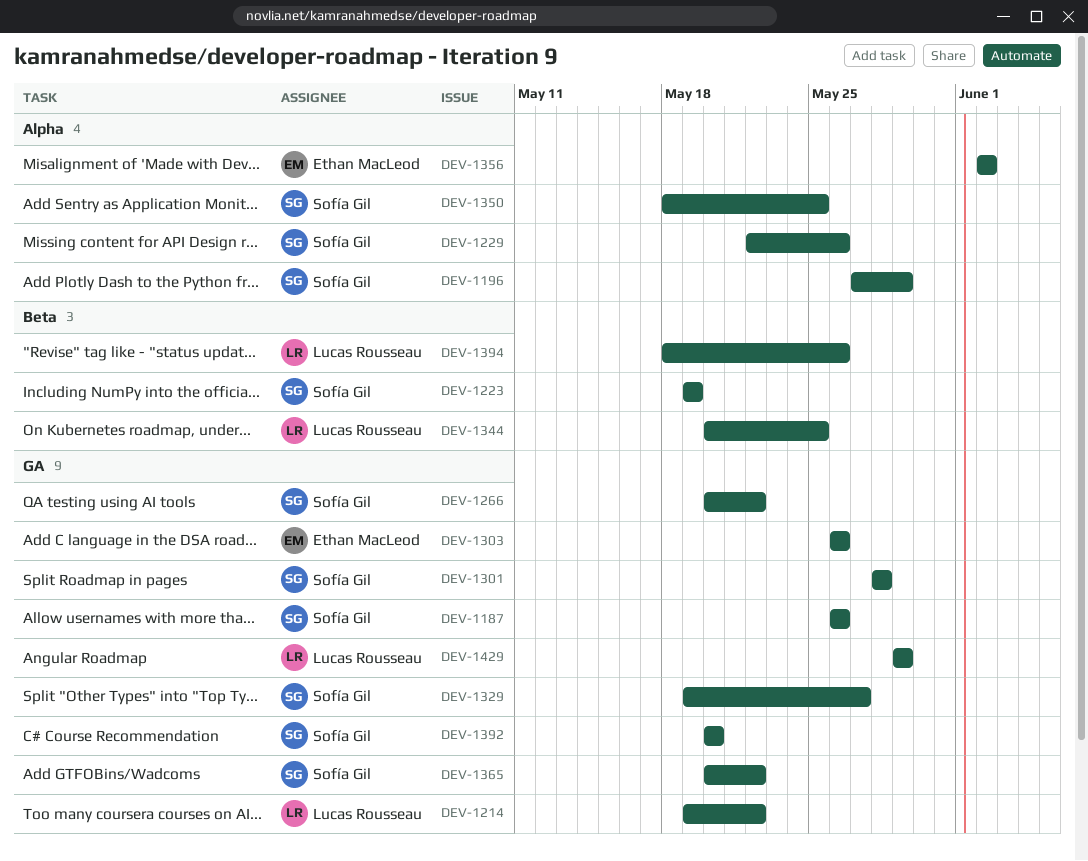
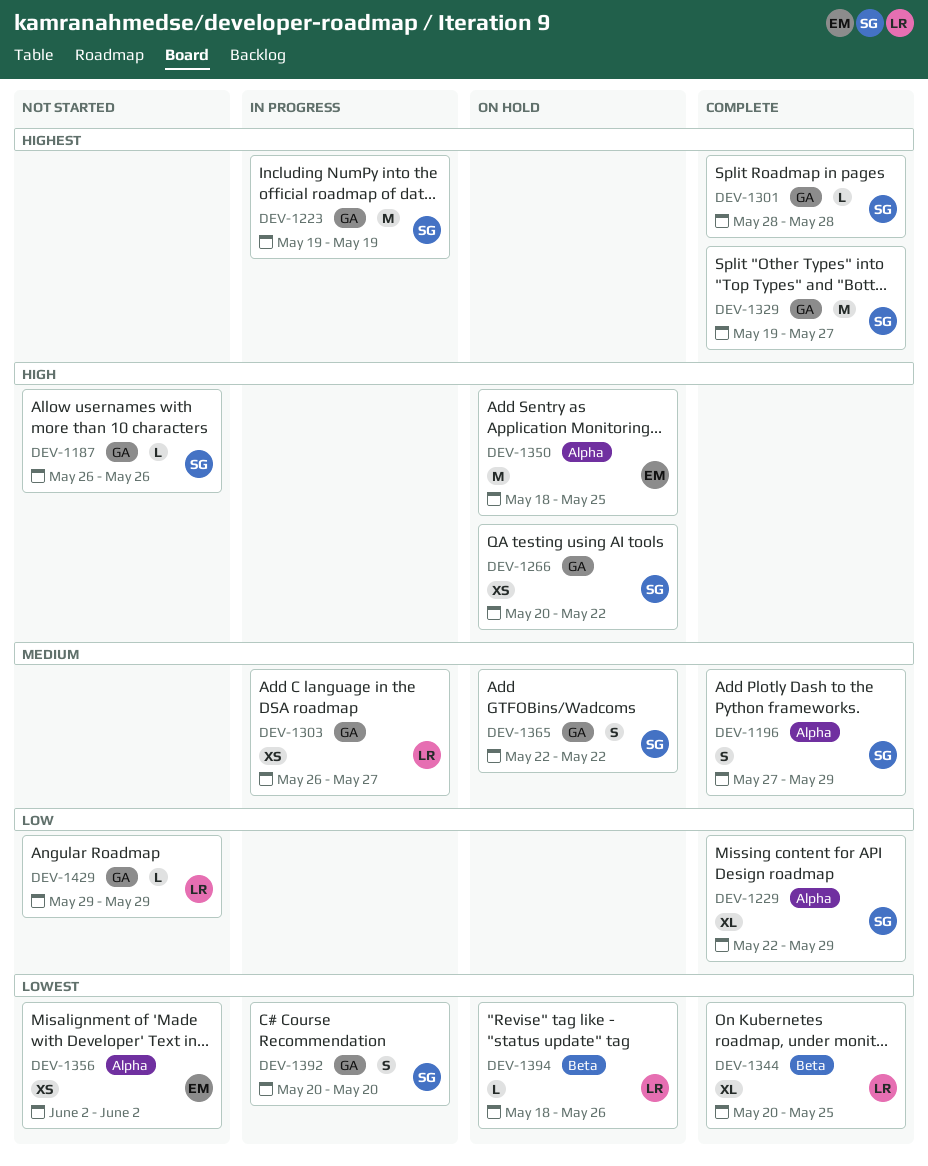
DEV-1214: present -> none
DEV-1223, label: Beta -> GA
DEV-1229, due: May 26 -> May 29
DEV-1303, owner: Ethan MacLeod -> Lucas Rousseau
DEV-1303, due: May 26 -> May 27
DEV-1350, owner: Sofía Gil -> Ethan MacLeod
DEV-1365, start: May 20 -> May 22

